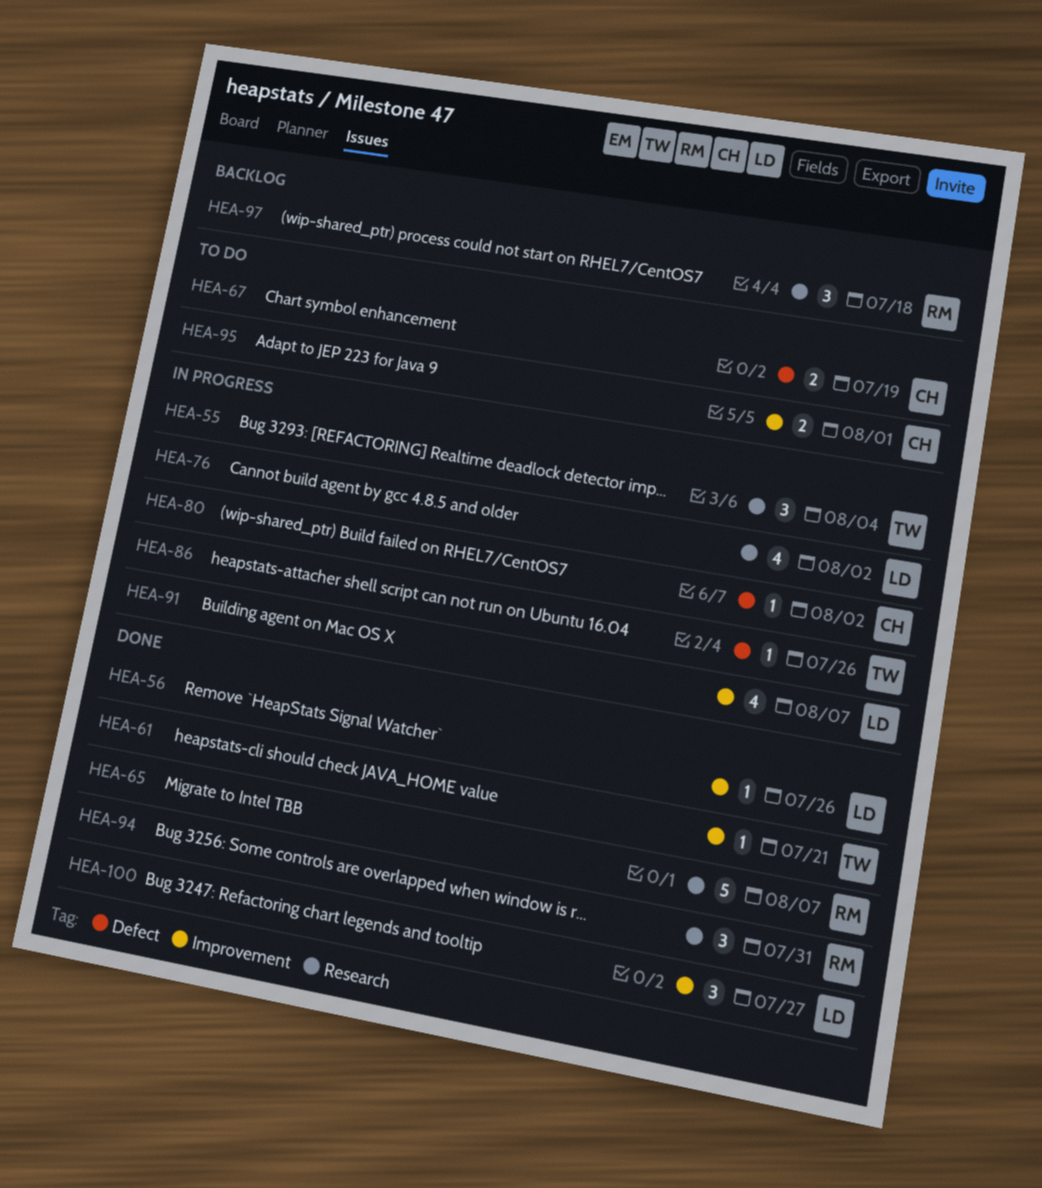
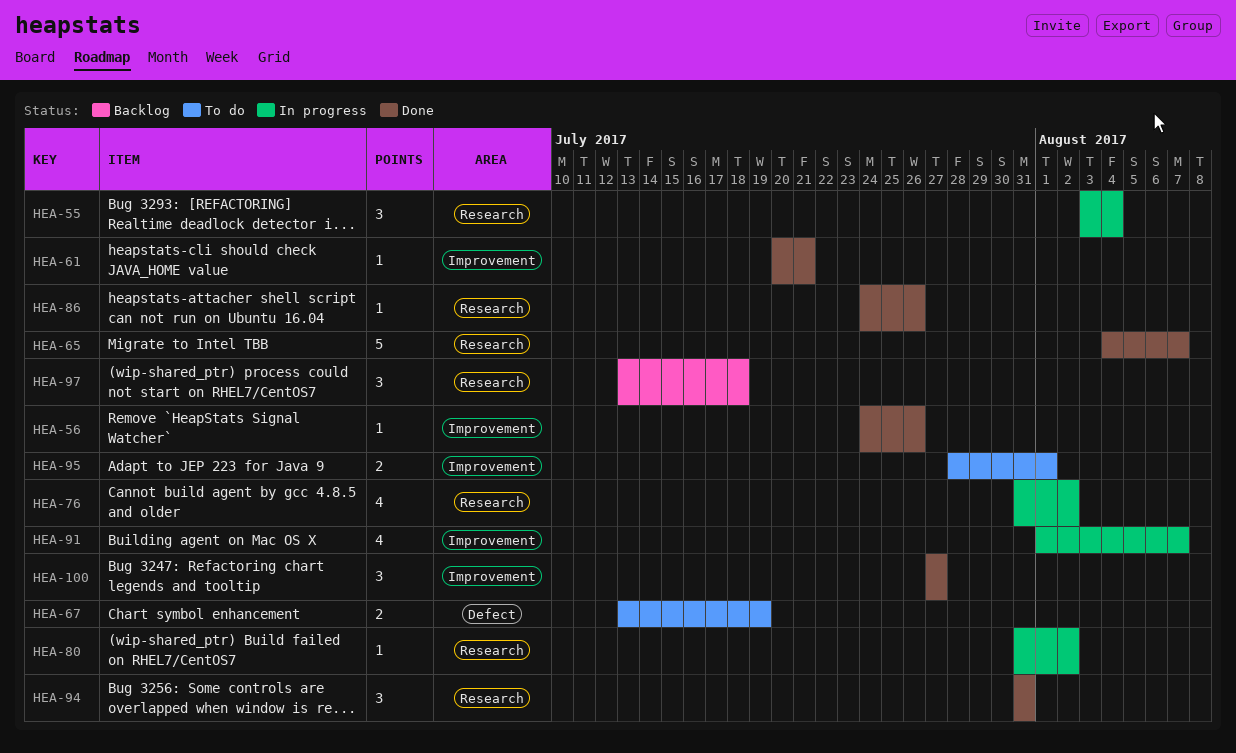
HEA-80, label: Defect -> Research
HEA-86, status: In progress -> Done
HEA-86, label: Defect -> Research

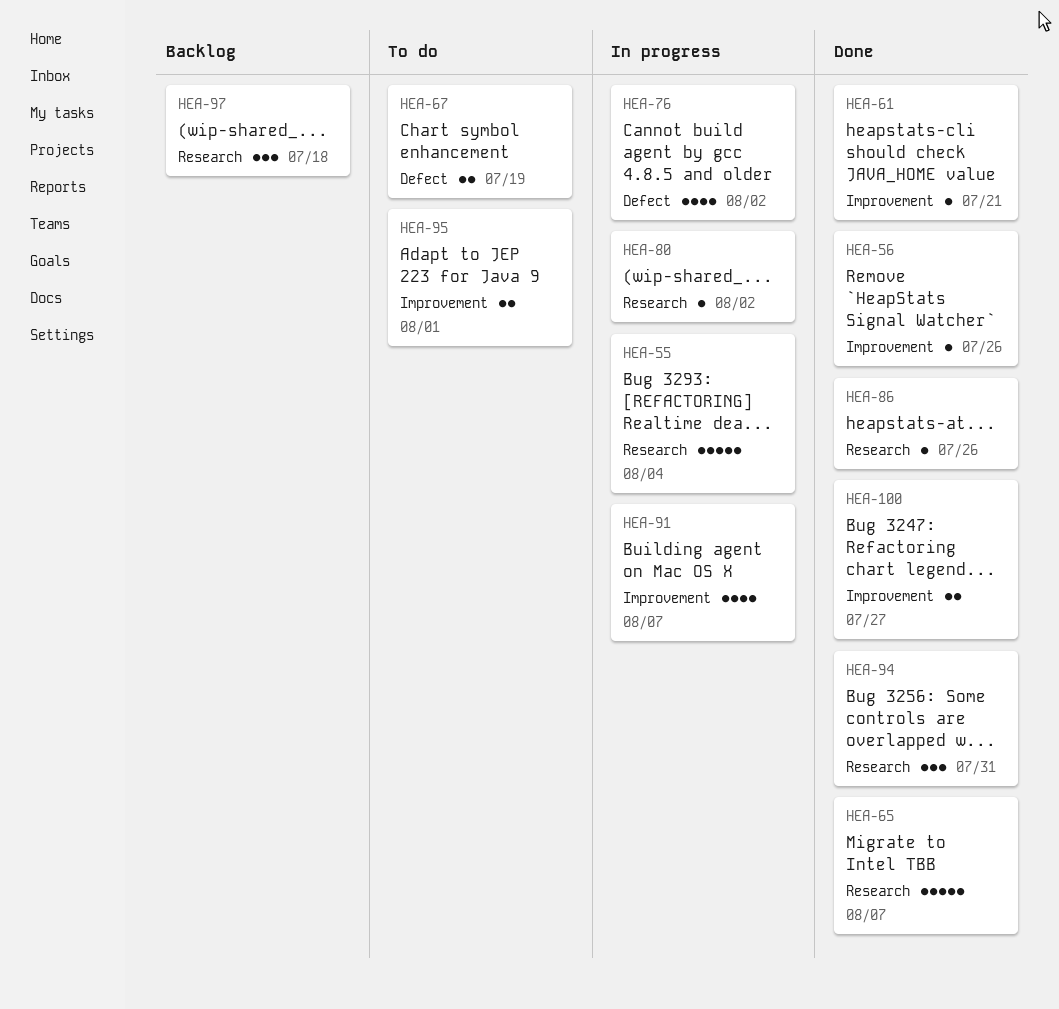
HEA-55, estimate: 3 -> 5
HEA-76, label: Research -> Defect
HEA-100, estimate: 3 -> 2

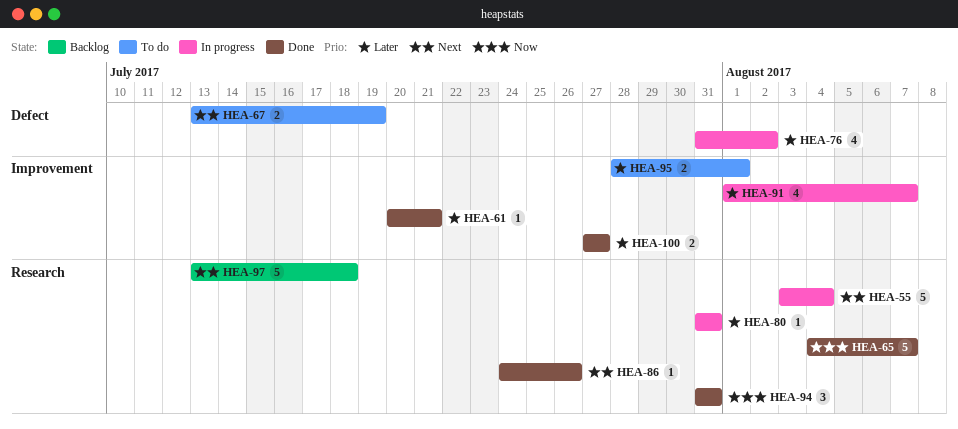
HEA-56: present -> none
HEA-80, due: Aug 2 -> Jul 31
HEA-97, estimate: 3 -> 5

